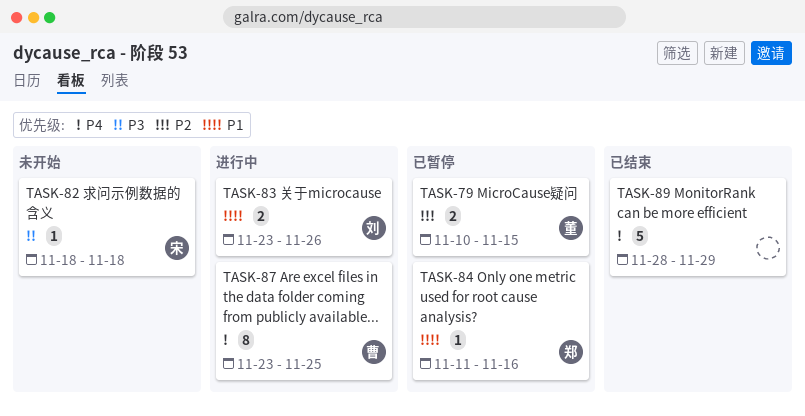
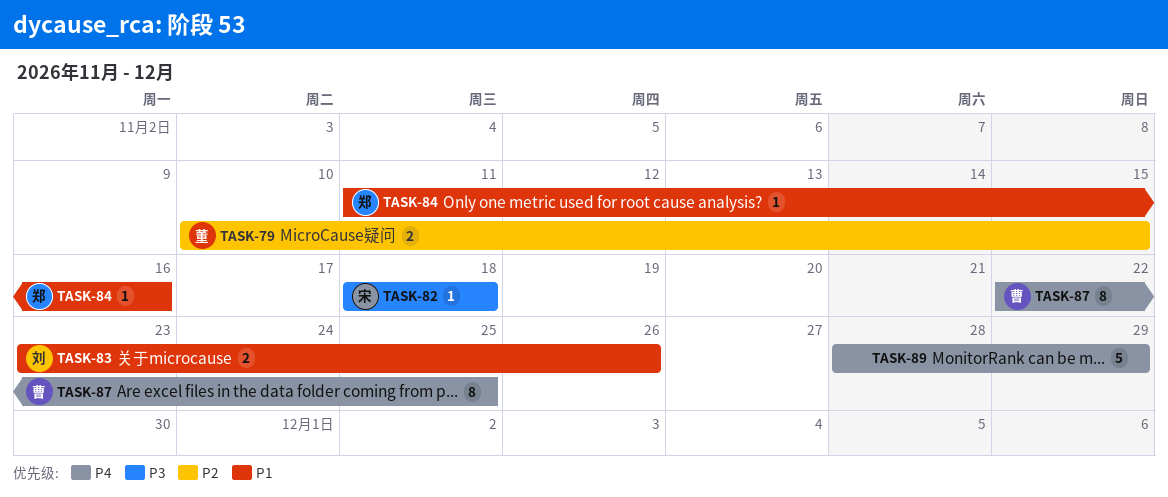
TASK-87, start: Nov 23 -> Nov 22

